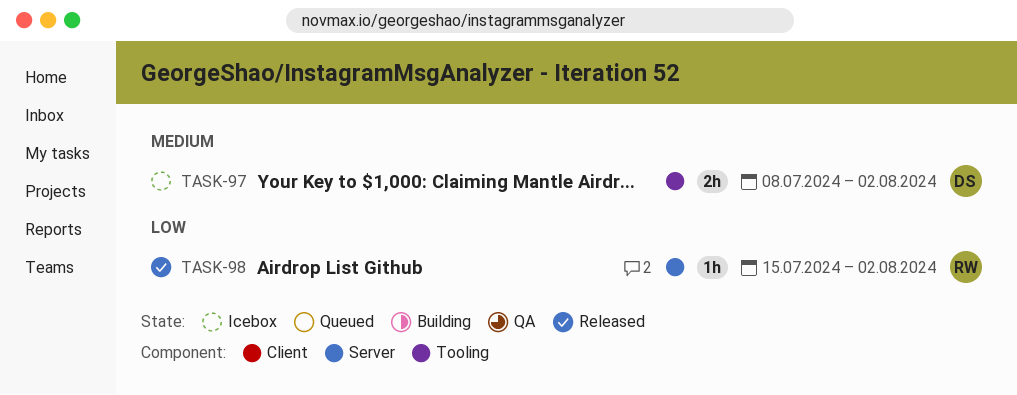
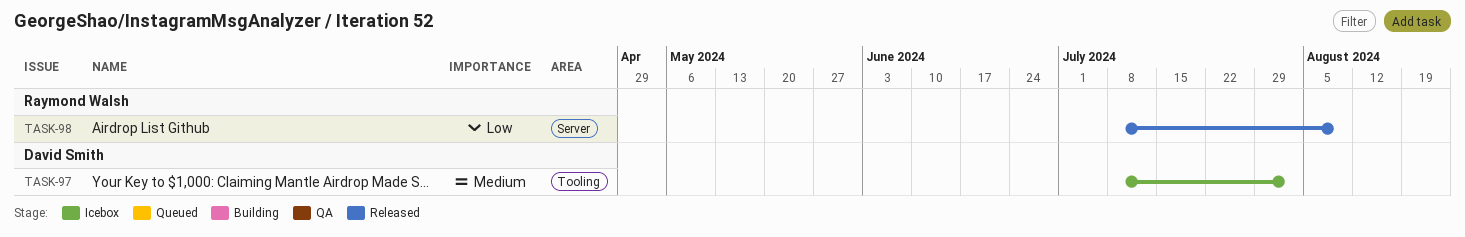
TASK-98, start: Jul 15 -> Jul 8
TASK-98, due: Aug 2 -> Aug 9

